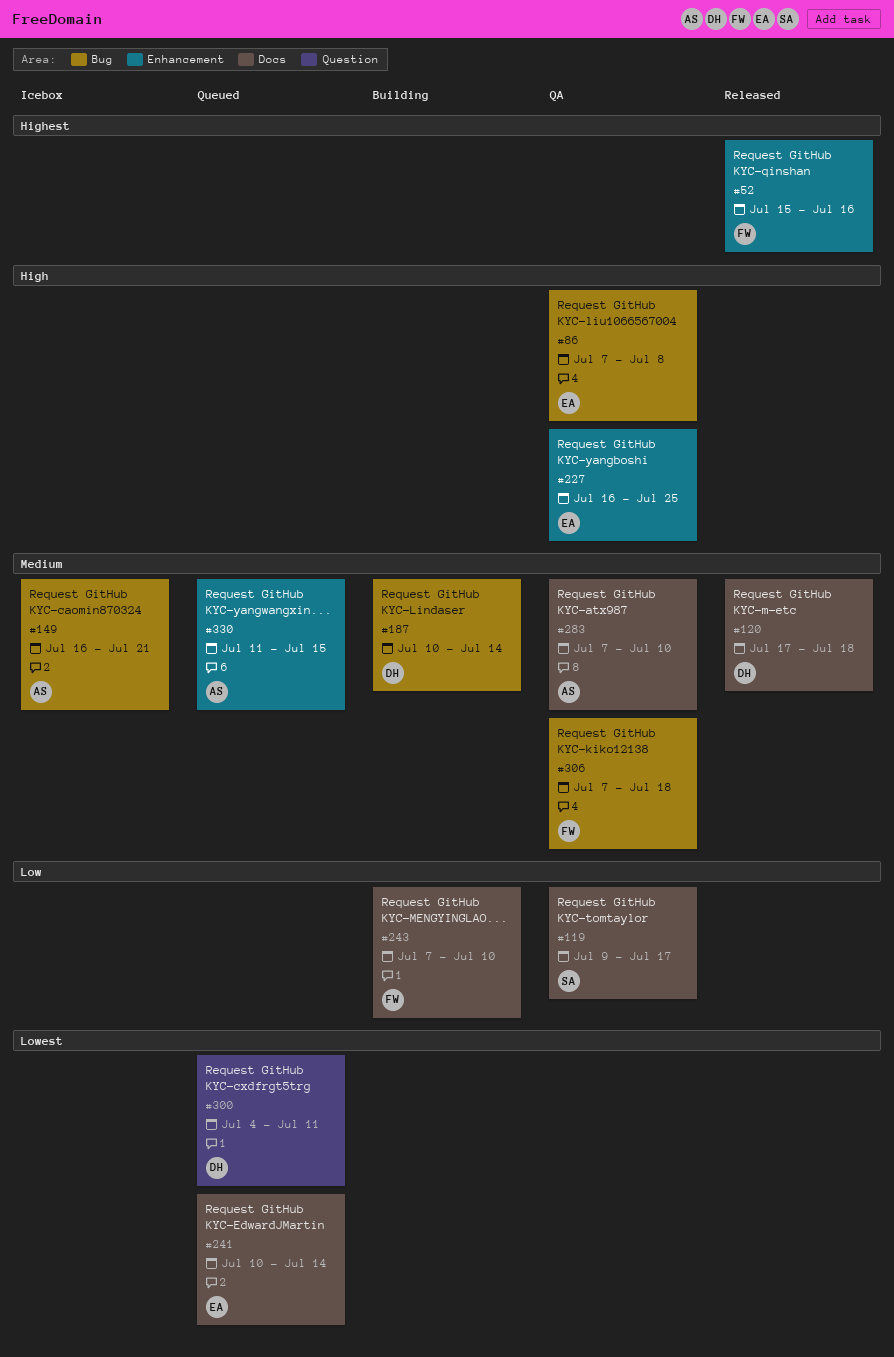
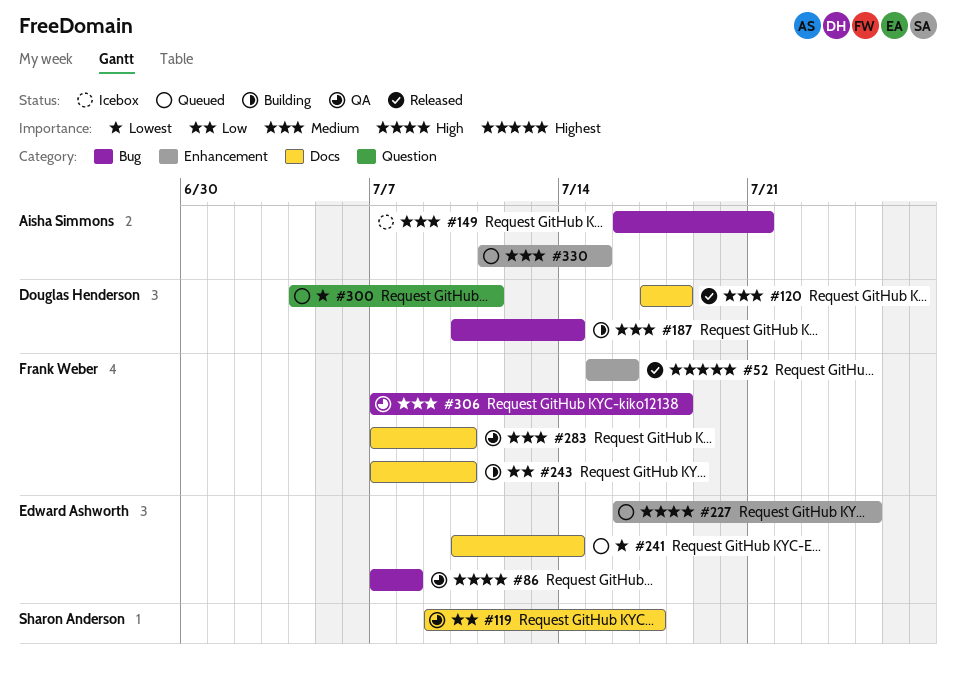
#227, status: QA -> Queued
#283, owner: Aisha Simmons -> Frank Weber

